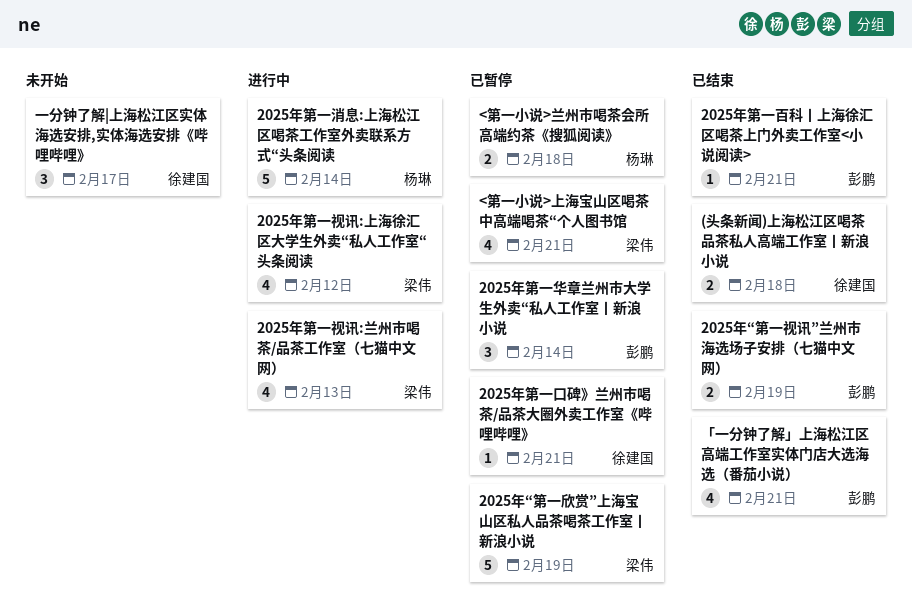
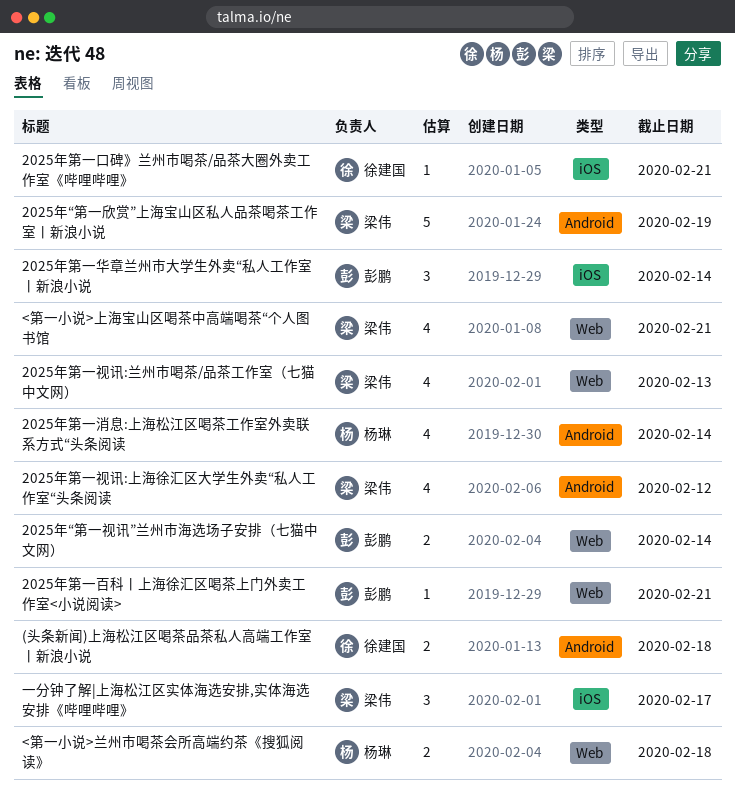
2025年“第一视讯”兰州市海选场子安排（七猫中文网）, due: Feb 19 -> Feb 14
2025年第一消息:上海松江区喝茶工作室外卖联系方式“头条阅读, estimate: 5 -> 4
「一分钟了解」上海松江区高端工作室实体门店大选海选（番茄小说）: present -> none
一分钟了解|上海松江区实体海选安排,实体海选安排《哔哩哔哩》, owner: 徐建国 -> 梁伟

